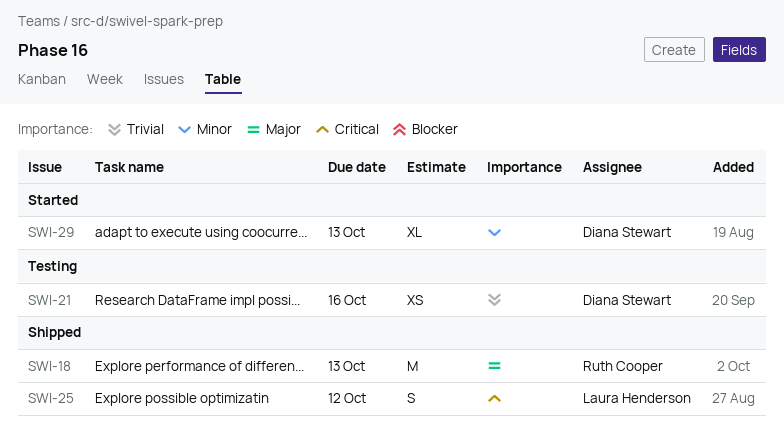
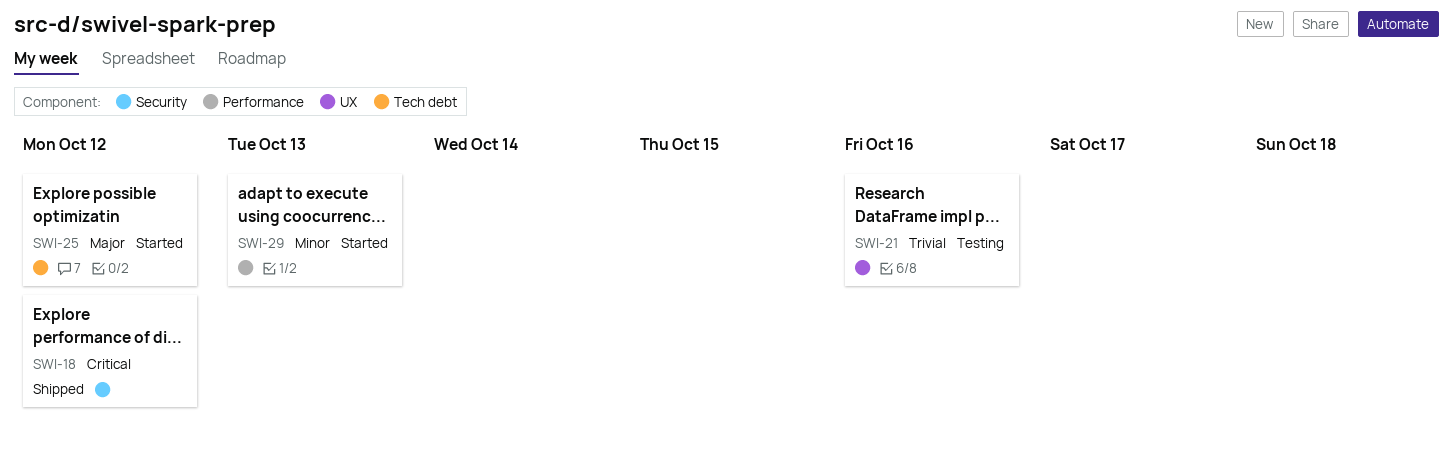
SWI-18, priority: Major -> Critical
SWI-18, due: Oct 13 -> Oct 12
SWI-25, status: Shipped -> Started
SWI-25, priority: Critical -> Major

